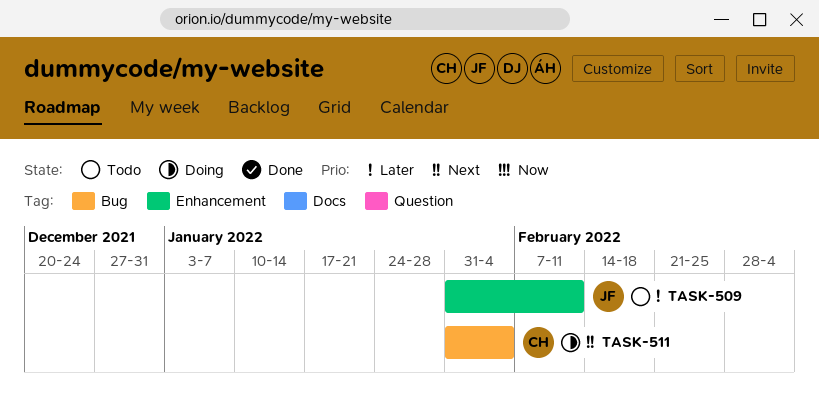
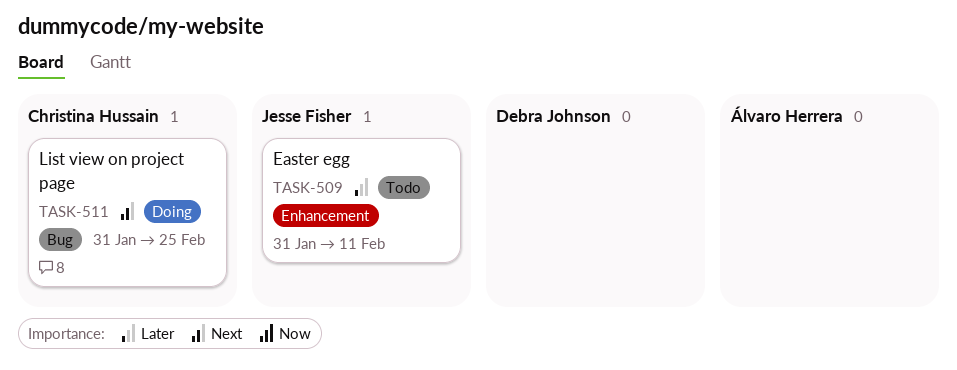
TASK-511, due: Feb 4 -> Feb 25

